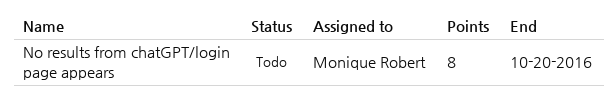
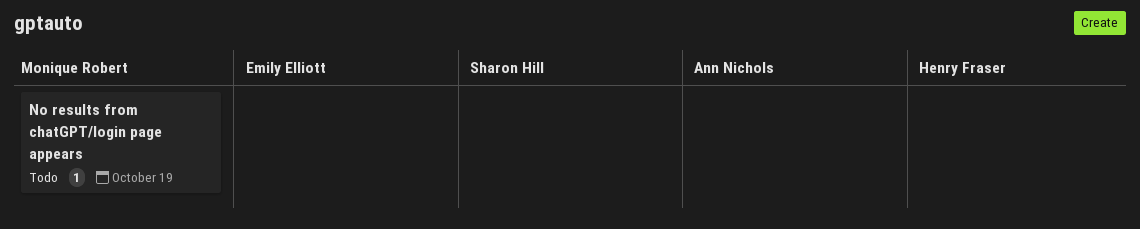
No results from chatGPT/login page appears, estimate: 8 -> 1
No results from chatGPT/login page appears, due: Oct 20 -> Oct 19

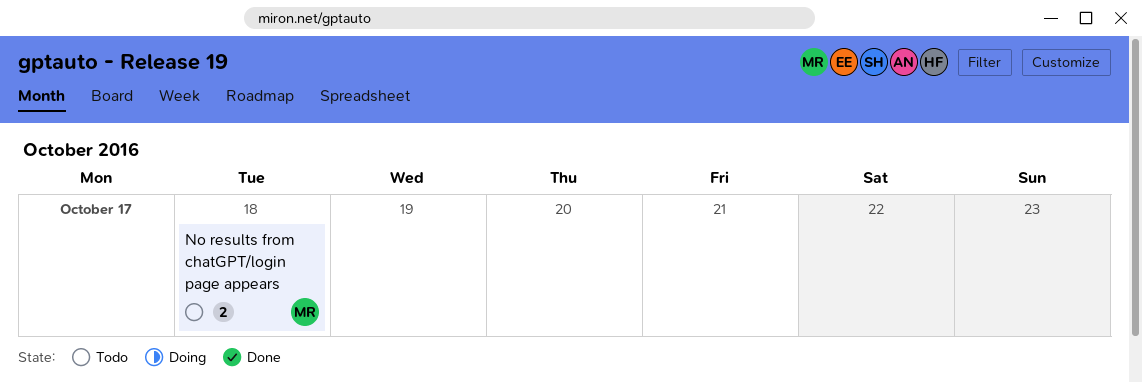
No results from chatGPT/login page appears, estimate: 1 -> 2
No results from chatGPT/login page appears, due: Oct 19 -> Oct 18

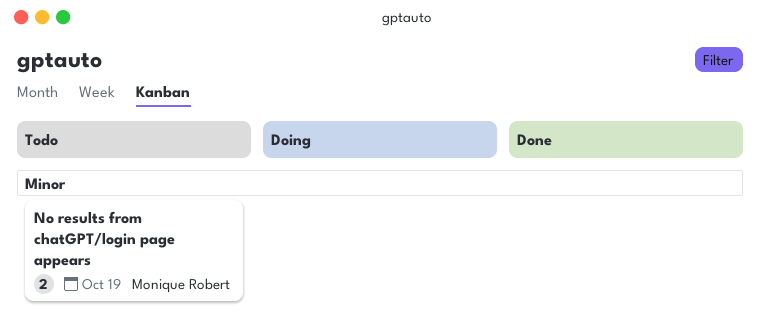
No results from chatGPT/login page appears, due: Oct 18 -> Oct 19

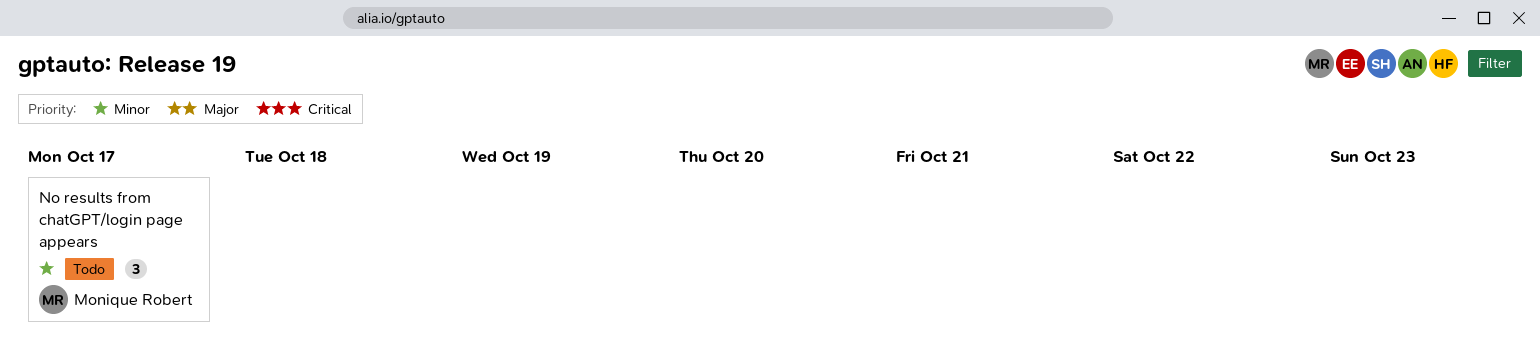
No results from chatGPT/login page appears, estimate: 2 -> 3
No results from chatGPT/login page appears, due: Oct 19 -> Oct 17

